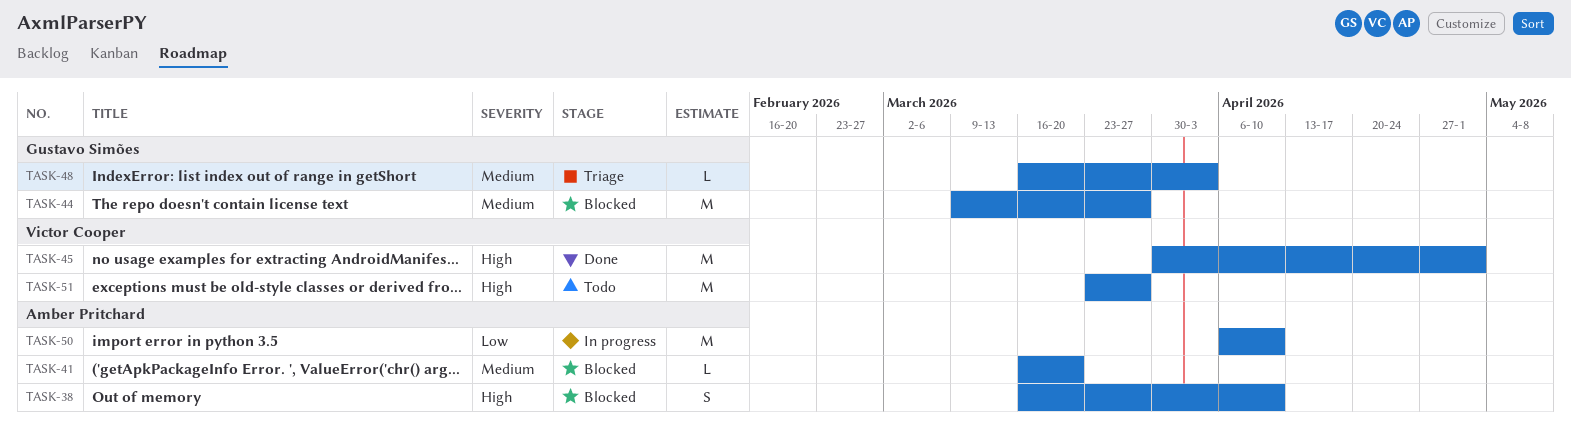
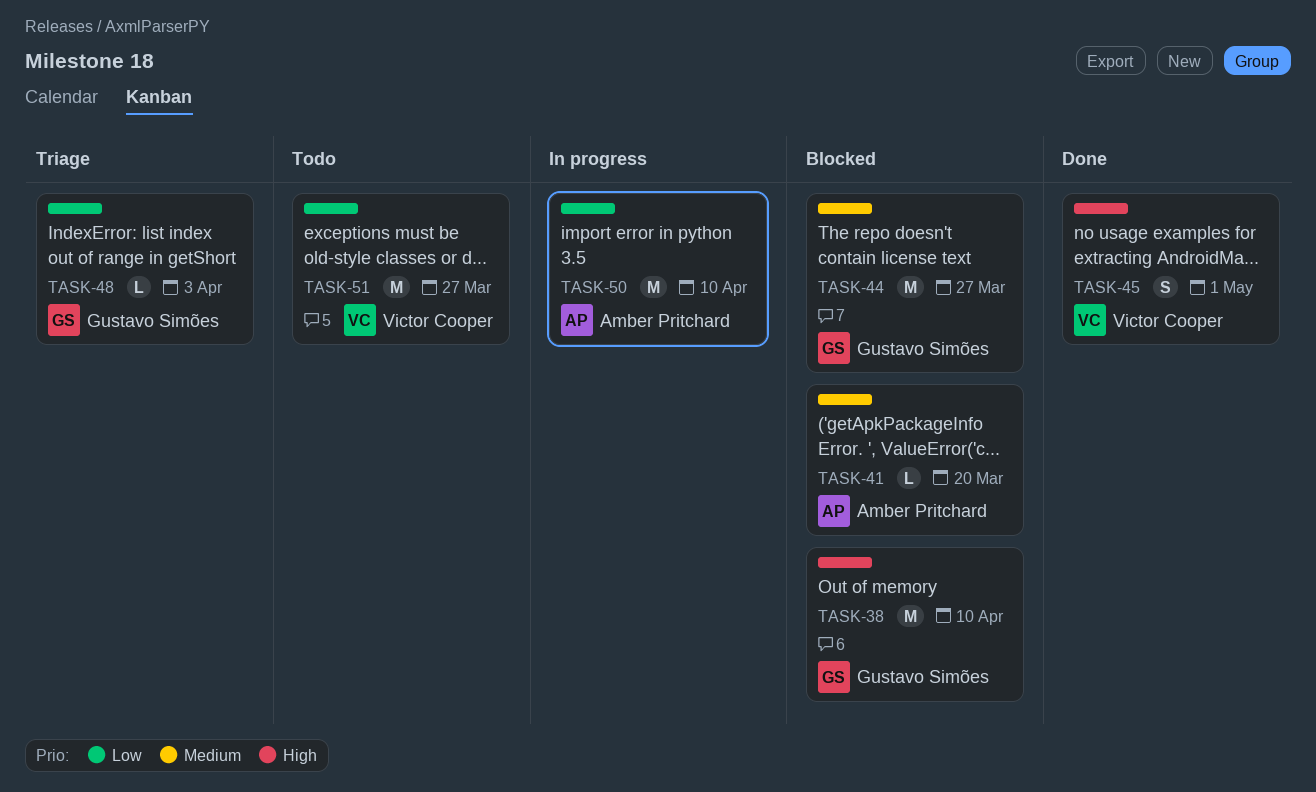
TASK-38, owner: Amber Pritchard -> Gustavo Simões
TASK-38, estimate: S -> M
TASK-45, estimate: M -> S
TASK-48, priority: Medium -> Low
TASK-51, priority: High -> Low

